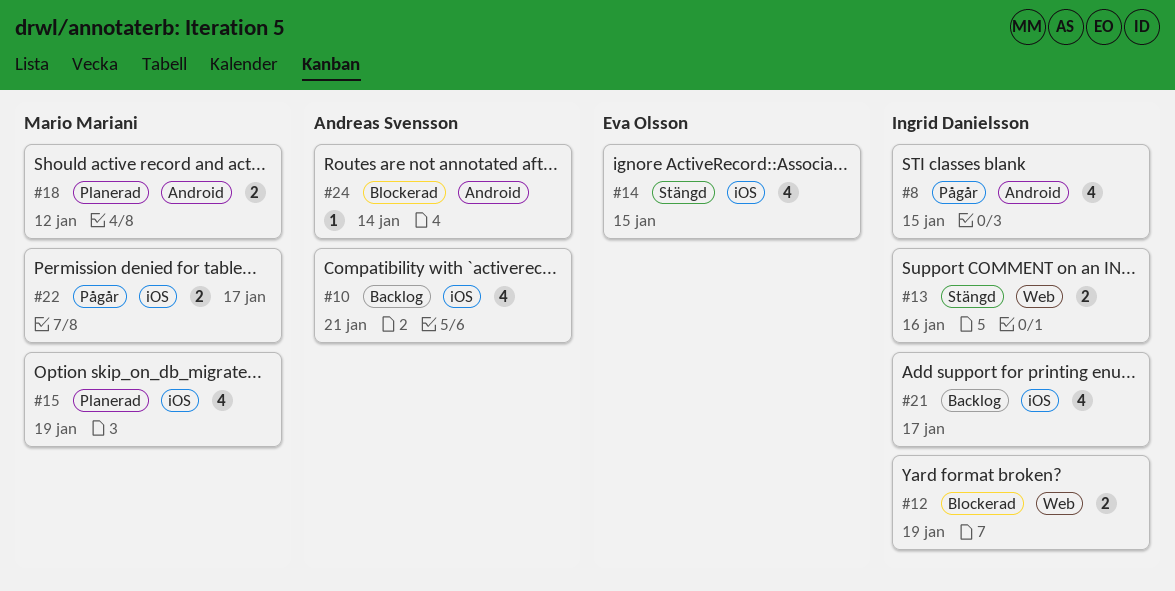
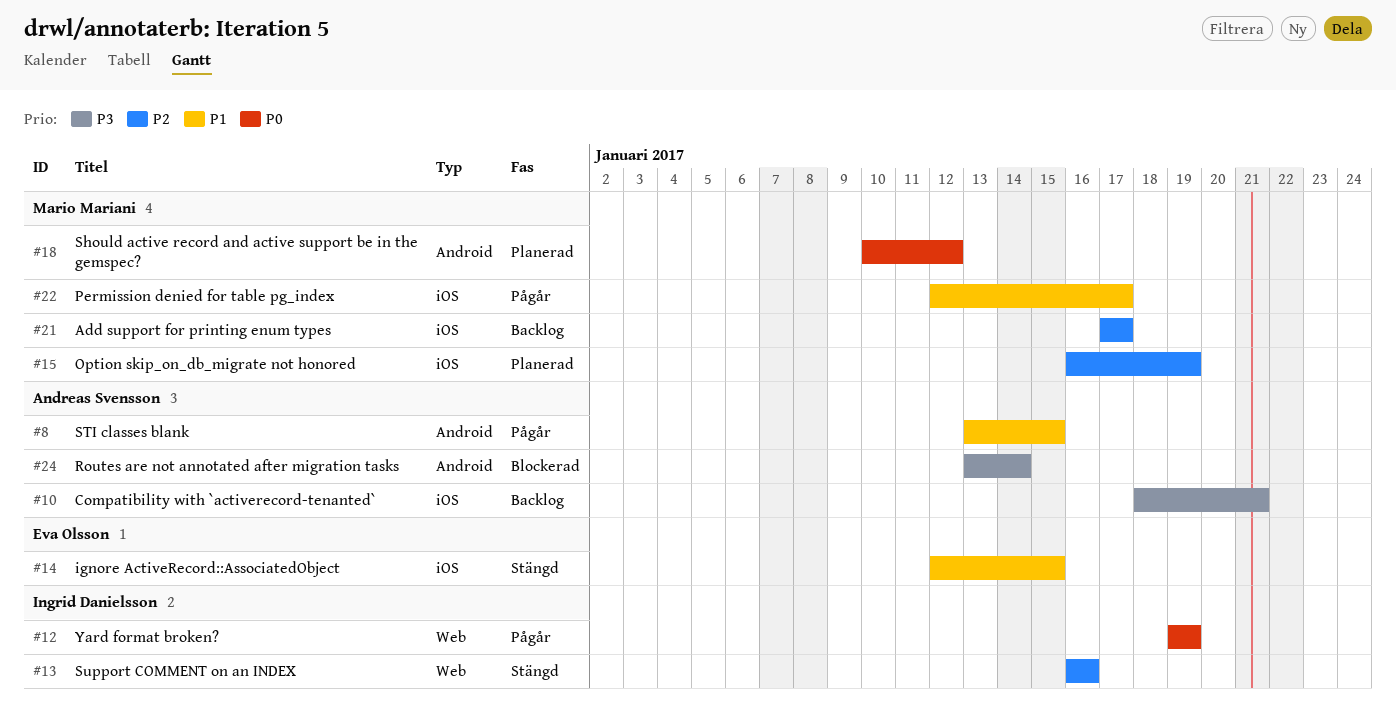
#8, owner: Ingrid Danielsson -> Andreas Svensson
#12, status: Blockerad -> Pågår
#21, owner: Ingrid Danielsson -> Mario Mariani

